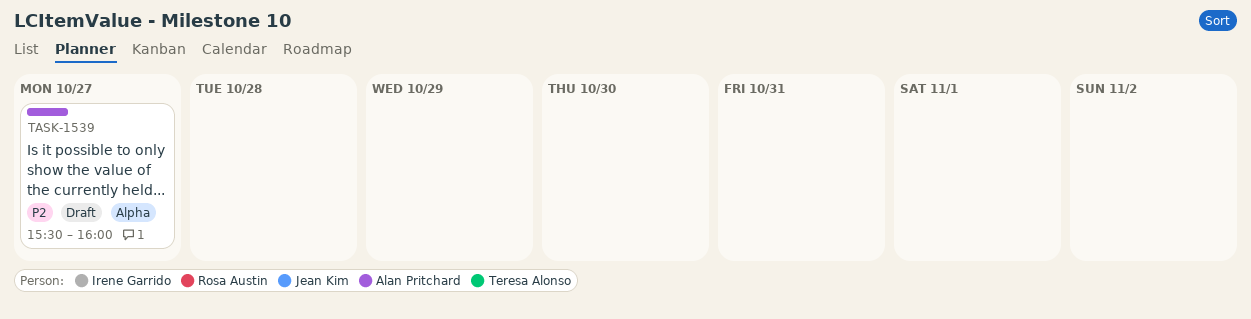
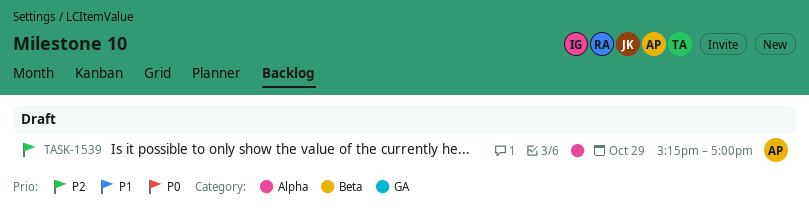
TASK-1539, day: Oct 27 -> Oct 29
TASK-1539, begins: 15:30 -> 15:15
TASK-1539, ends: 16:00 -> 17:00

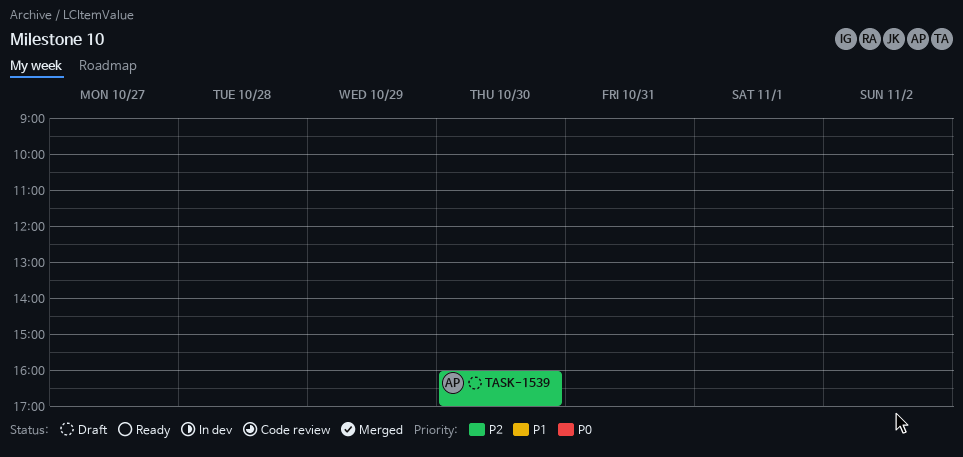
TASK-1539, day: Oct 29 -> Oct 30
TASK-1539, begins: 15:15 -> 16:00

